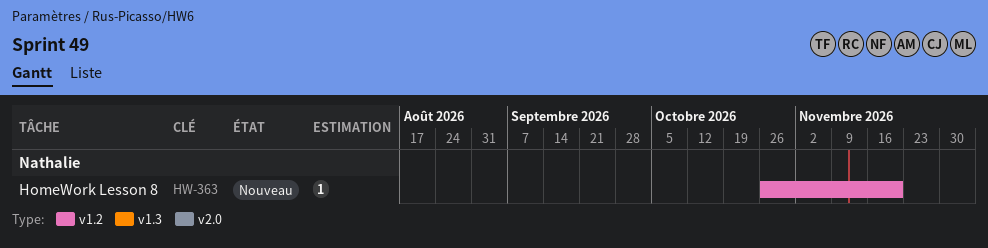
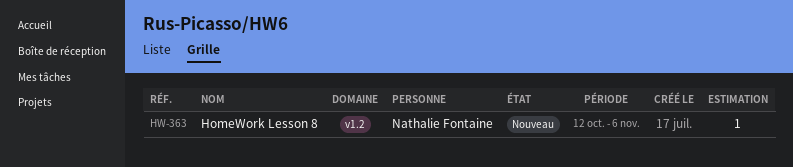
HW-363, start: Oct 26 -> Oct 12
HW-363, due: Nov 20 -> Nov 6

